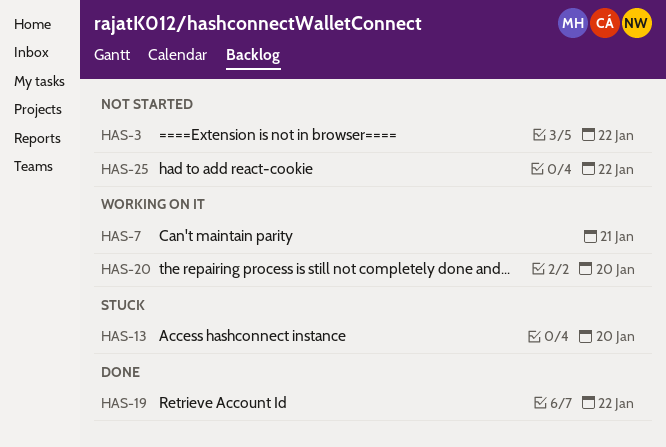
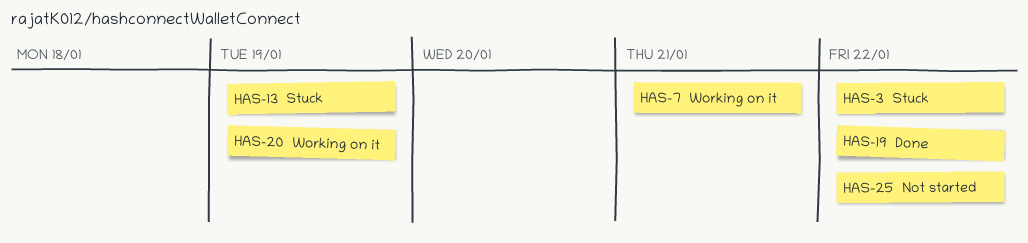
HAS-3, status: Not started -> Stuck
HAS-13, due: Jan 20 -> Jan 19
HAS-20, due: Jan 20 -> Jan 19

